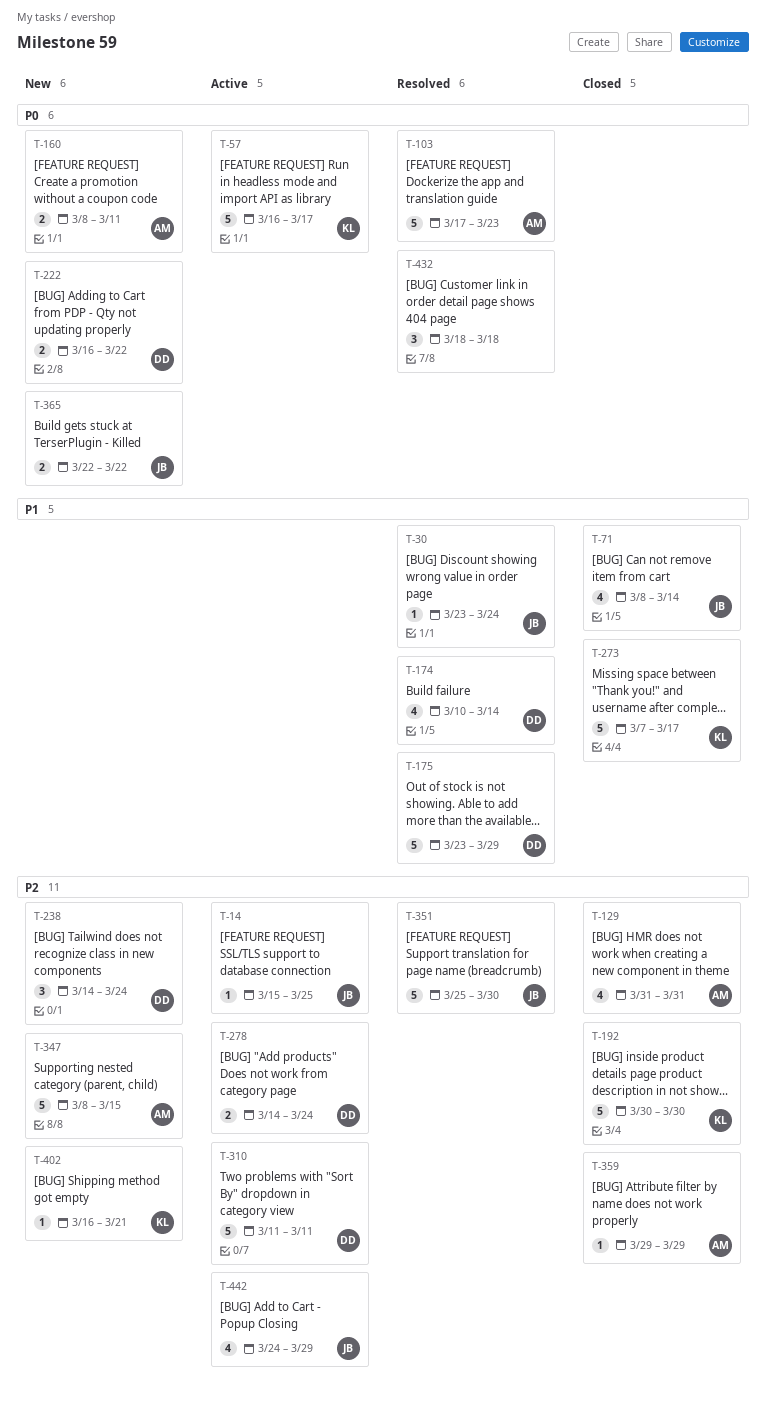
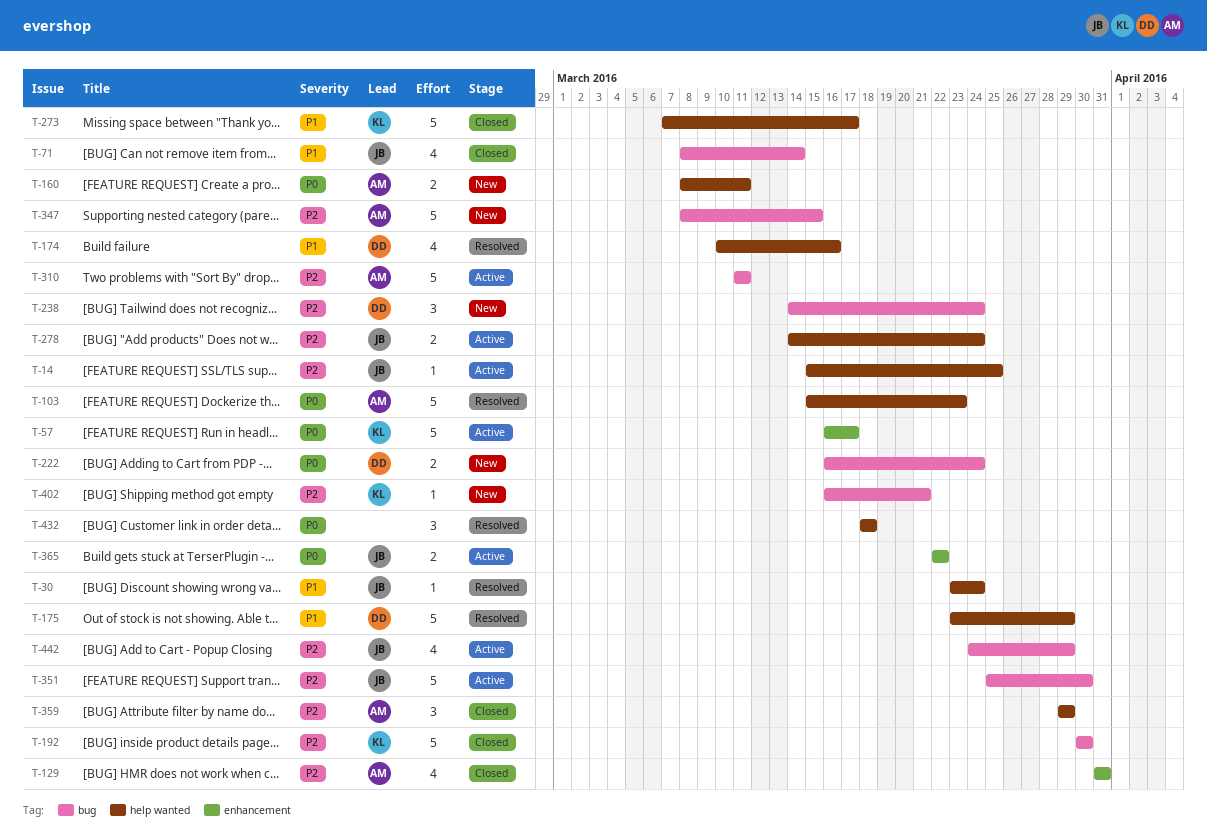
T-103, start: Mar 17 -> Mar 15
T-174, due: Mar 14 -> Mar 16
T-222, due: Mar 22 -> Mar 24
T-278, owner: DD -> JB
T-310, owner: DD -> AM
T-351, status: Resolved -> Active
T-359, estimate: 1 -> 3
T-365, status: New -> Active

